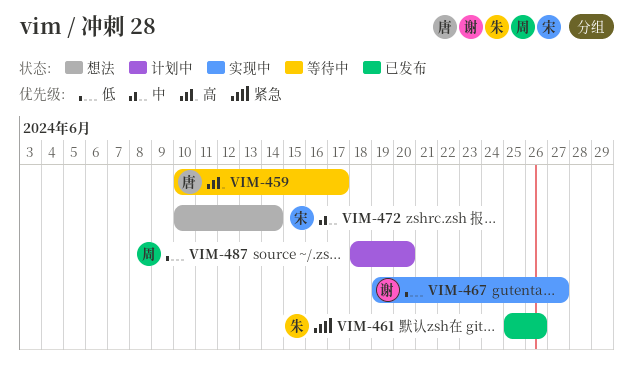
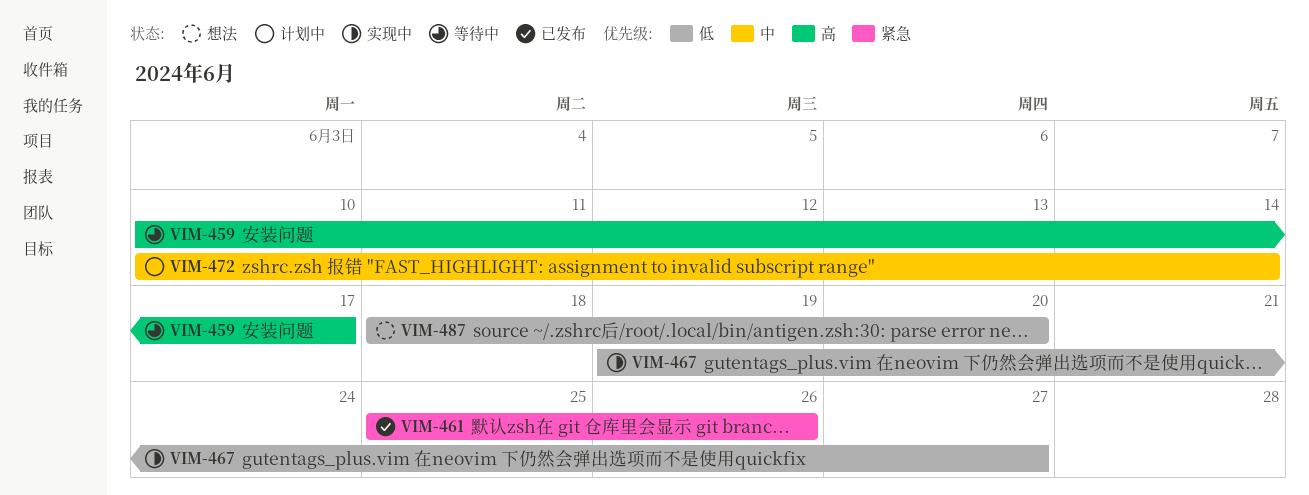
VIM-472, status: 想法 -> 计划中
VIM-487, status: 计划中 -> 想法

